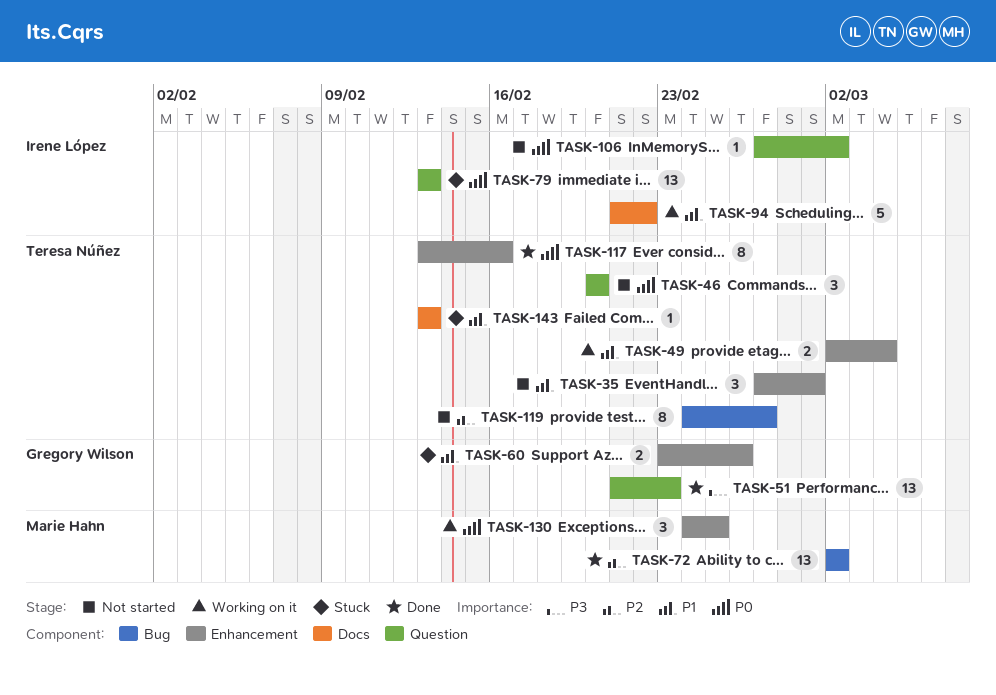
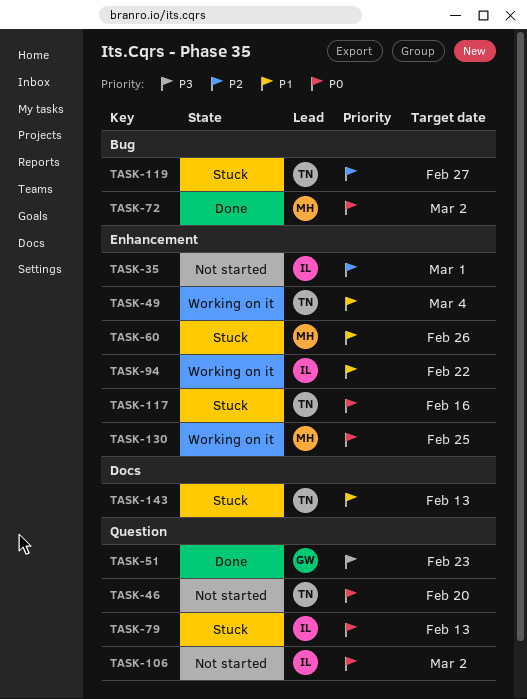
TASK-35, owner: Teresa Núñez -> Irene López
TASK-35, priority: P1 -> P2
TASK-60, owner: Gregory Wilson -> Marie Hahn
TASK-72, priority: P2 -> P0
TASK-94, label: Docs -> Enhancement
TASK-117, status: Done -> Stuck
TASK-119, status: Not started -> Stuck

